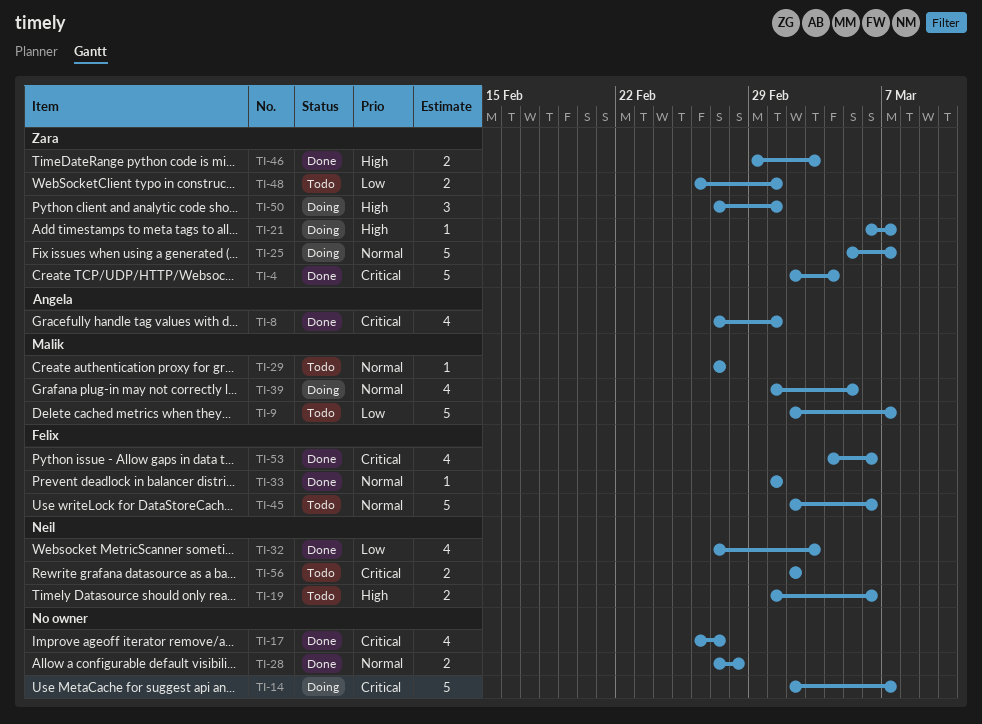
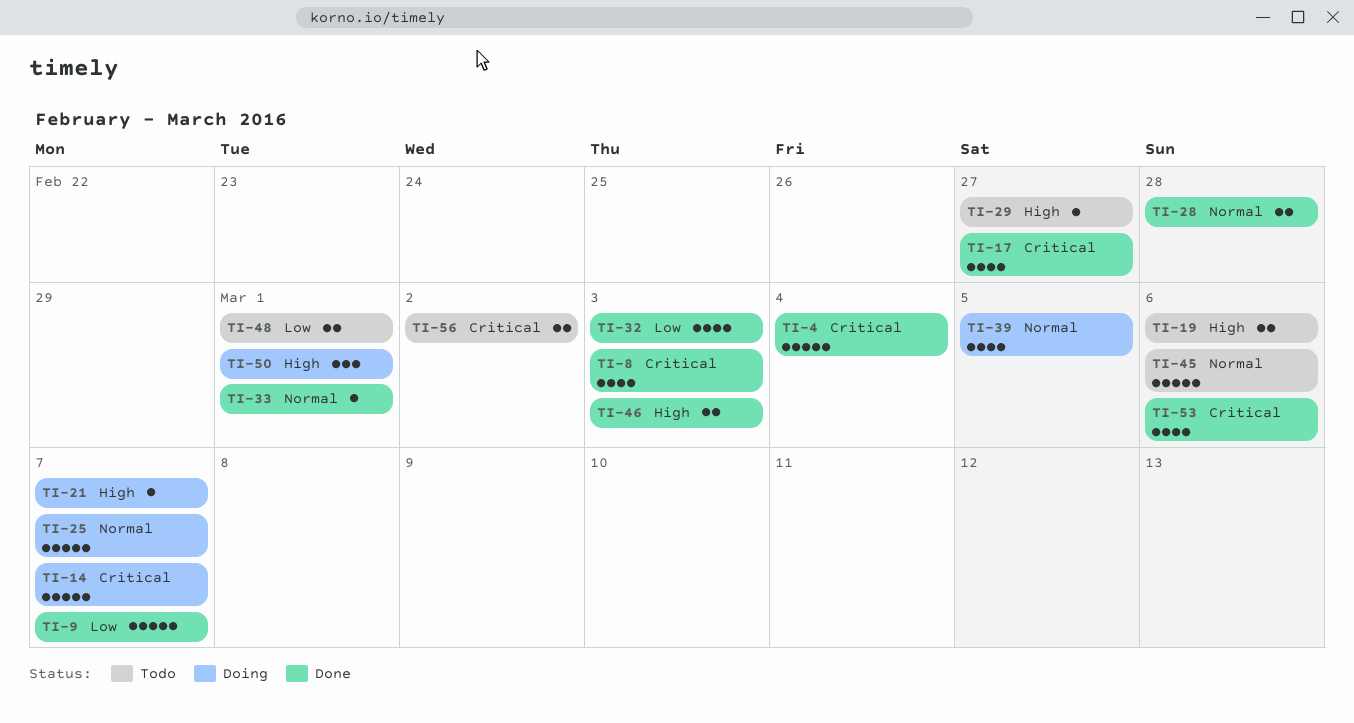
TI-8, due: Mar 1 -> Mar 3
TI-9, status: Todo -> Done
TI-29, priority: Normal -> High

